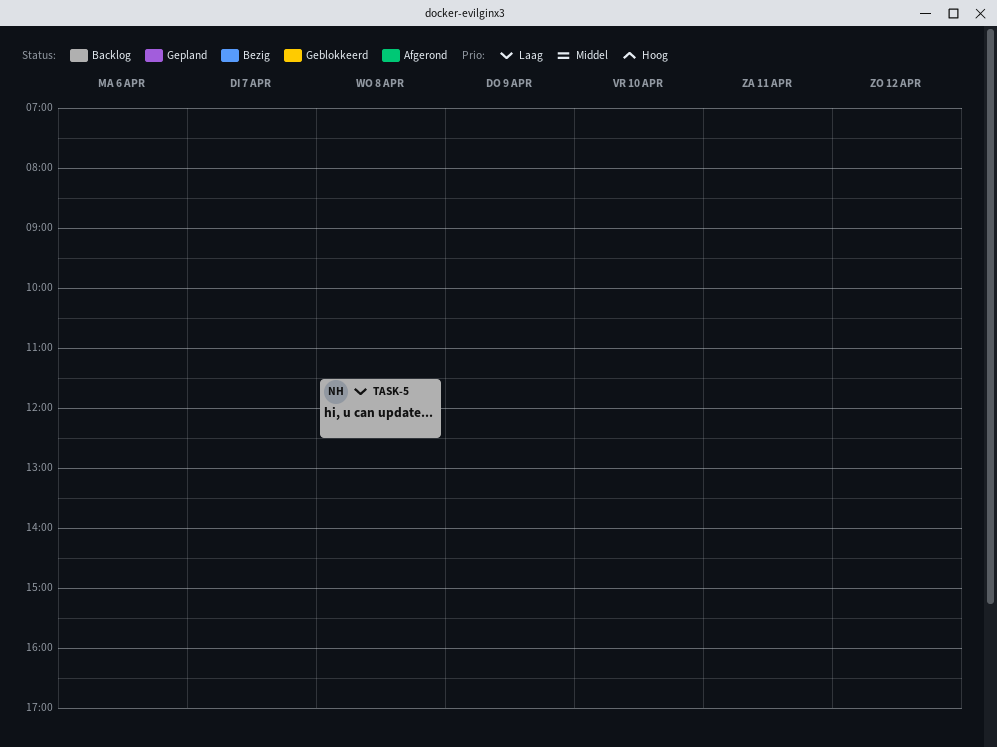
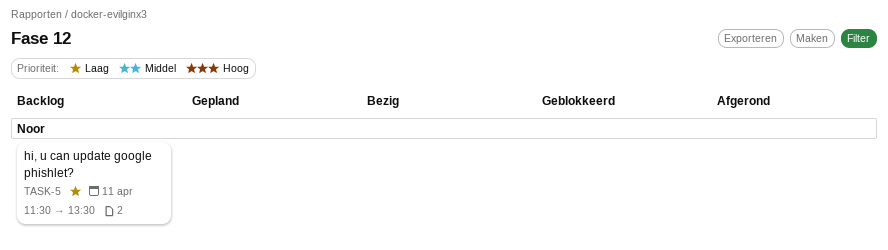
TASK-5, day: Apr 8 -> Apr 11
TASK-5, ends: 12:30 -> 13:30

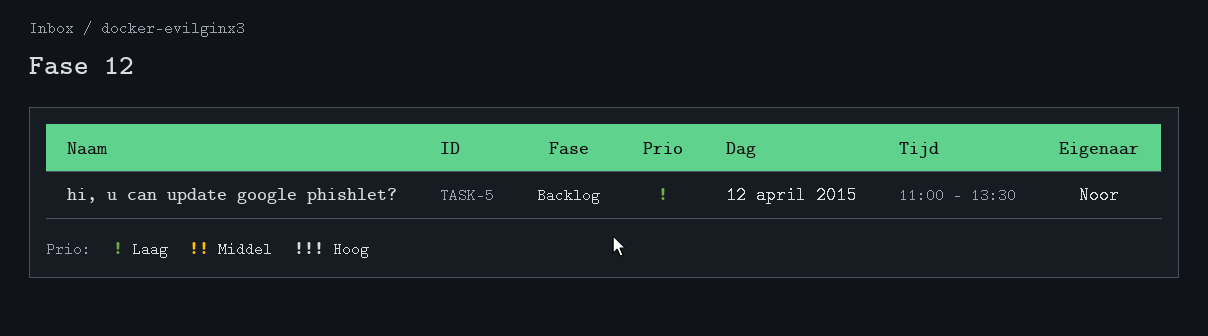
TASK-5, day: Apr 11 -> Apr 12
TASK-5, begins: 11:30 -> 11:00

